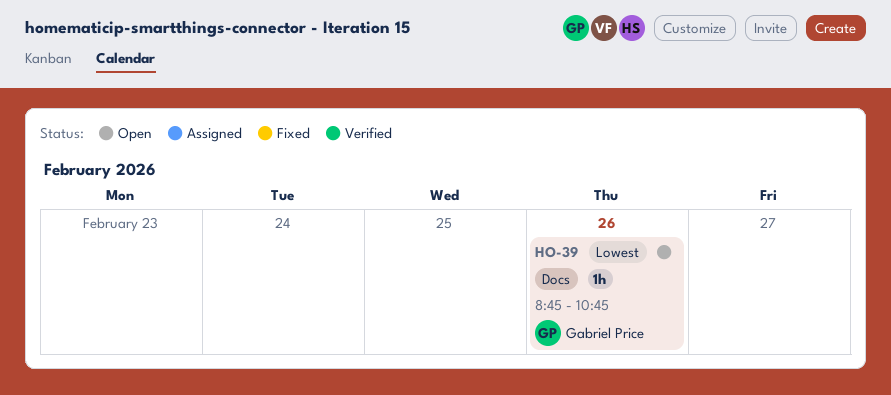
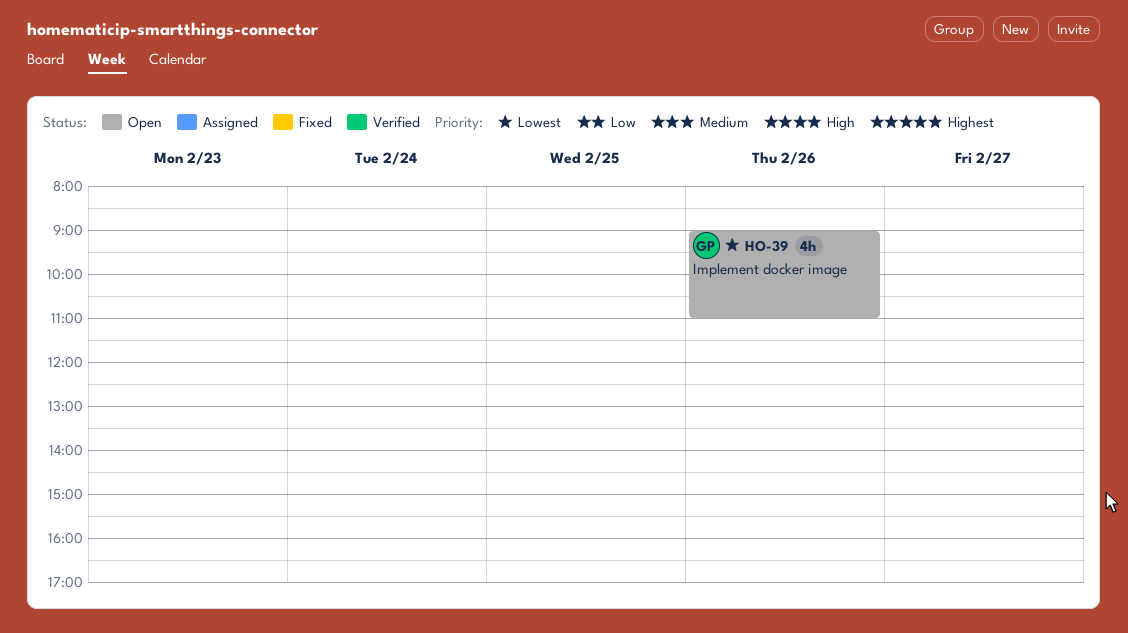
HO-39, estimate: 1h -> 4h
HO-39, begins: 08:45 -> 09:00
HO-39, ends: 10:45 -> 11:00

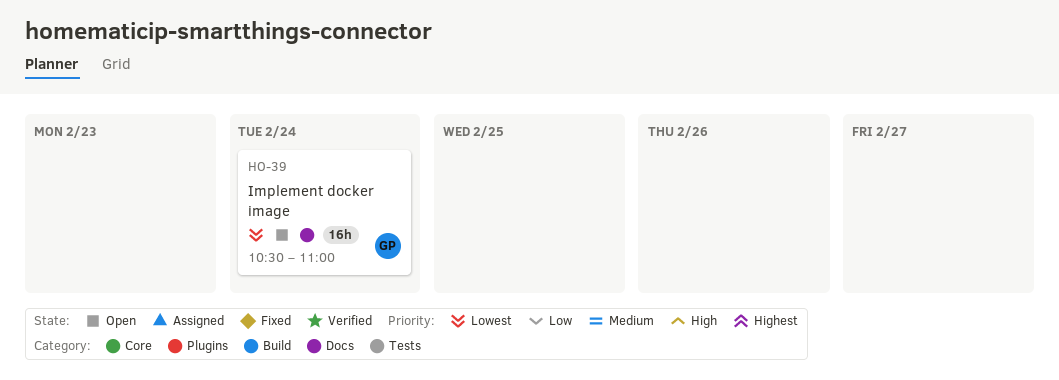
HO-39, estimate: 4h -> 16h
HO-39, day: Feb 26 -> Feb 24
HO-39, begins: 09:00 -> 10:30

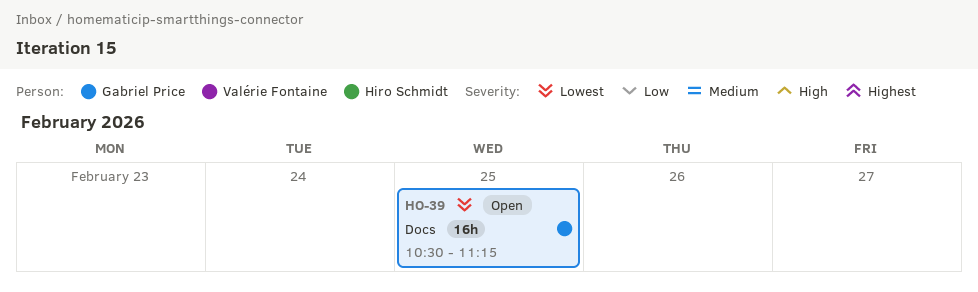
HO-39, day: Feb 24 -> Feb 25
HO-39, ends: 11:00 -> 11:15

